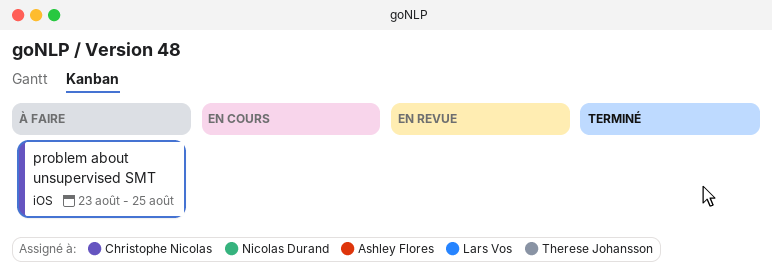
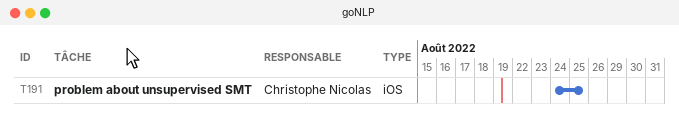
problem about unsupervised SMT, start: Aug 23 -> Aug 24

